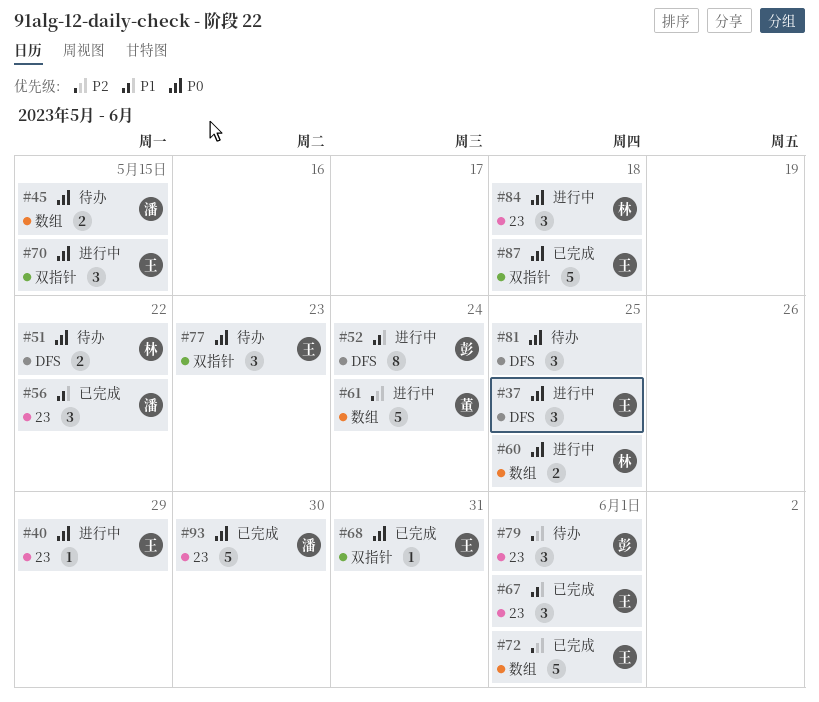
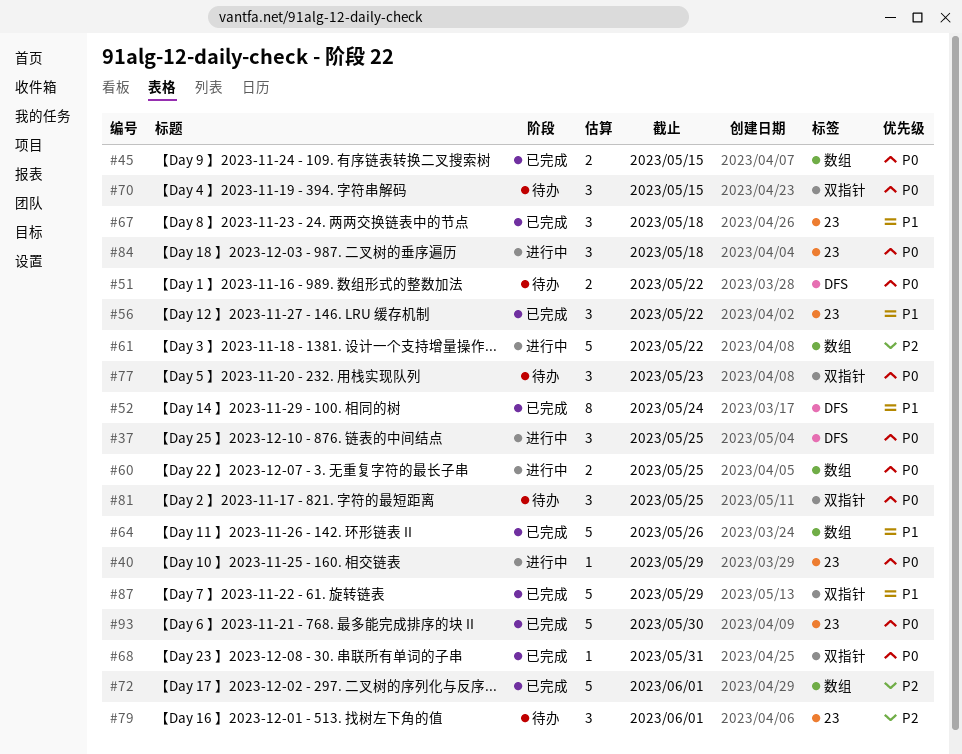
#45, status: 待办 -> 已完成
#52, status: 进行中 -> 已完成
#61, due: May 24 -> May 22
#64: none -> present
#67, due: Jun 1 -> May 18
#70, status: 进行中 -> 待办
#81, label: DFS -> 双指针
#87, priority: P0 -> P1
#87, due: May 18 -> May 29

